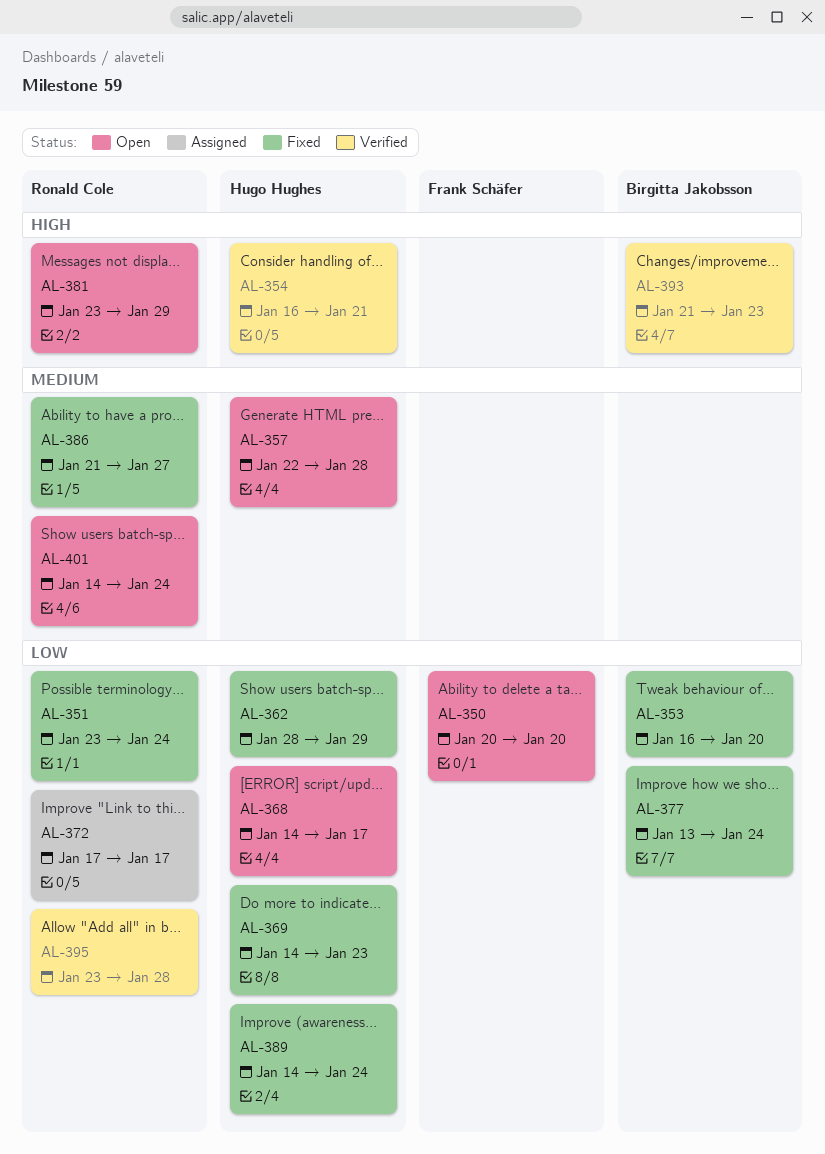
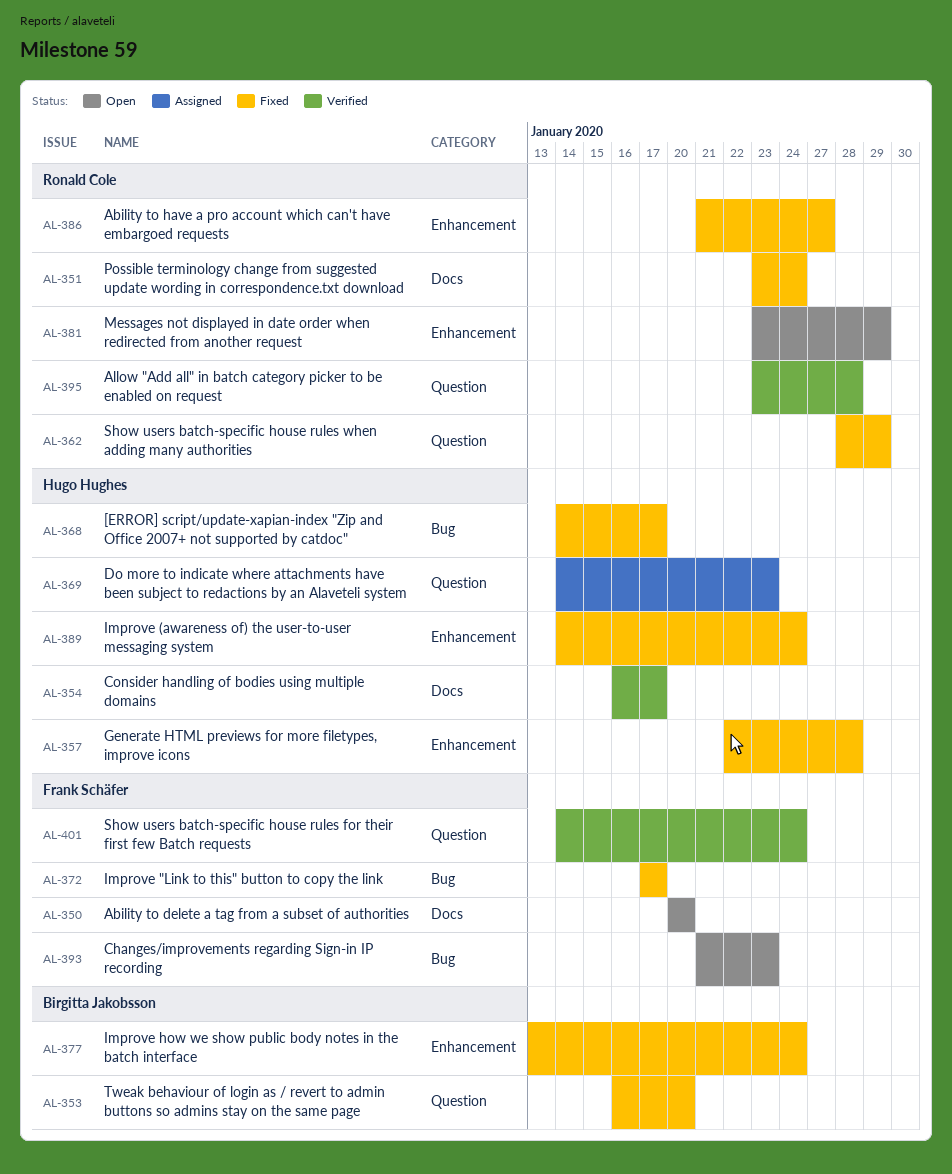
AL-354, due: Jan 21 -> Jan 17
AL-357, status: Open -> Fixed
AL-362, owner: Hugo Hughes -> Ronald Cole
AL-368, status: Open -> Fixed
AL-369, status: Fixed -> Assigned
AL-372, status: Assigned -> Fixed
AL-372, owner: Ronald Cole -> Frank Schäfer
AL-393, status: Verified -> Open
AL-393, owner: Birgitta Jakobsson -> Frank Schäfer
AL-401, status: Open -> Verified
AL-401, owner: Ronald Cole -> Frank Schäfer

